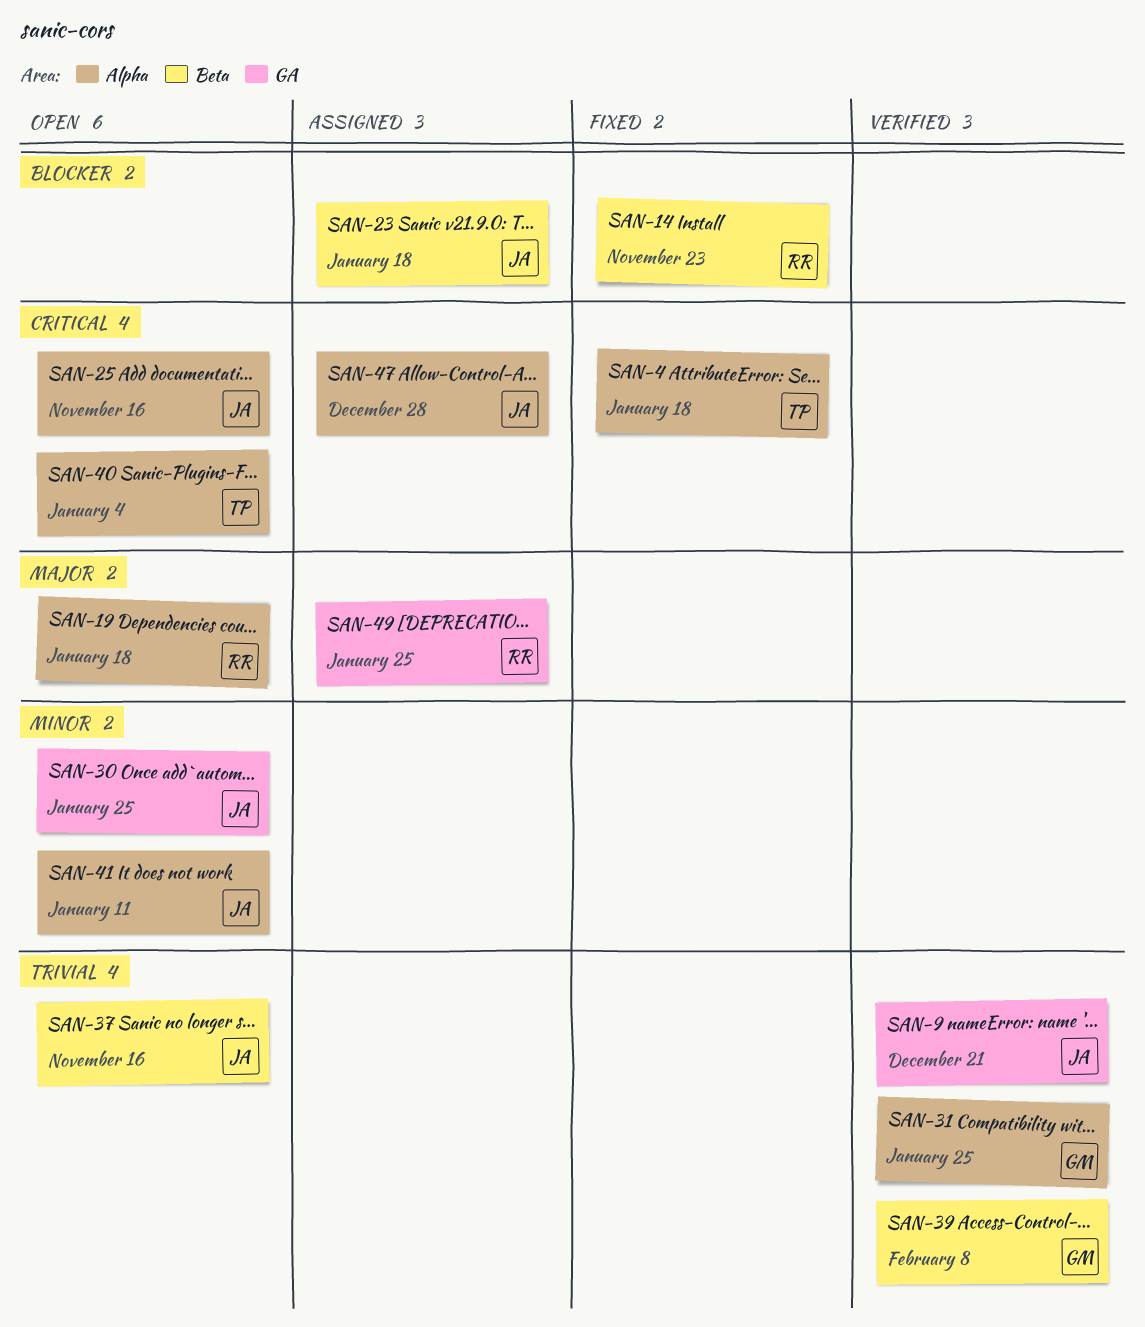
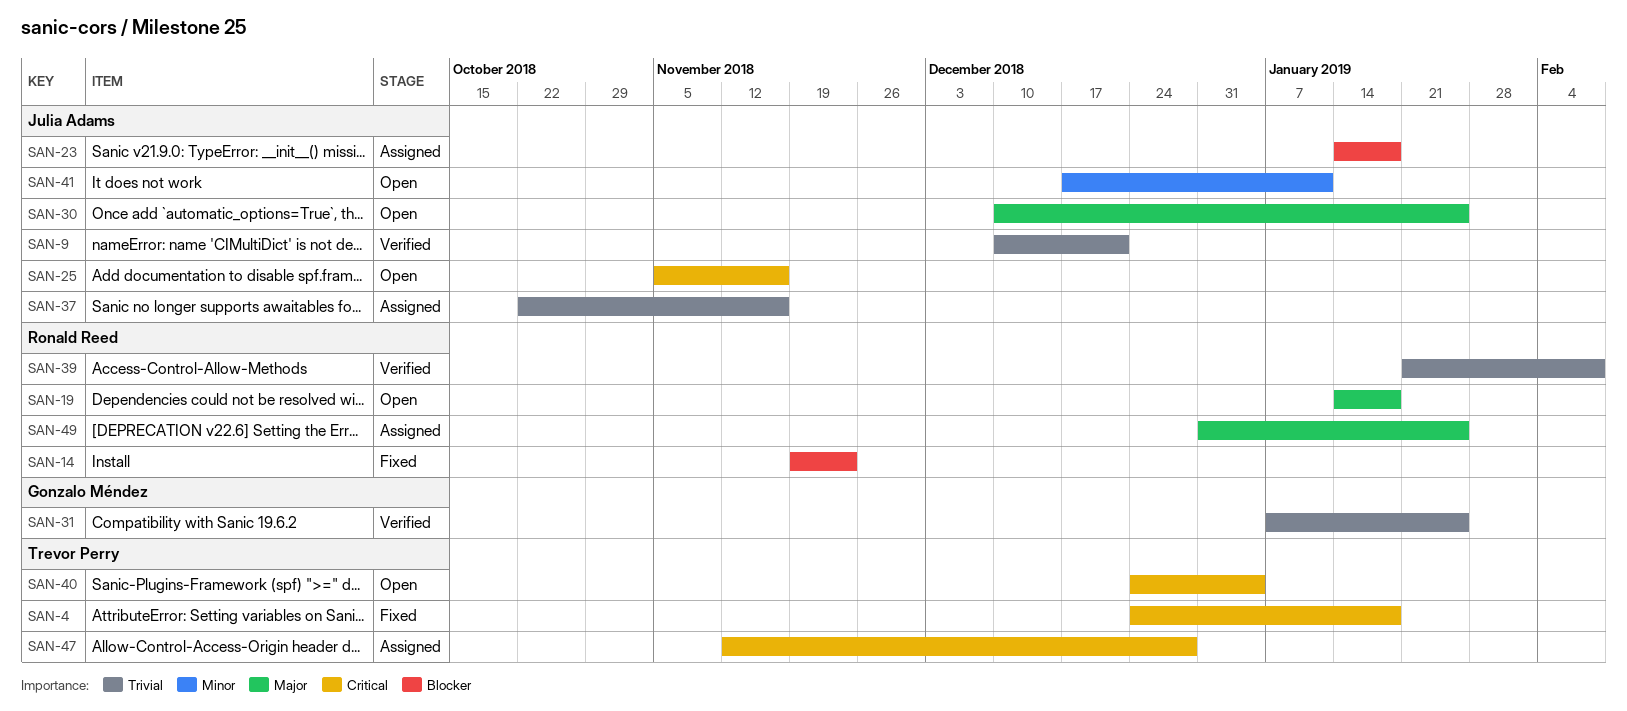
SAN-30, priority: Minor -> Major
SAN-37, status: Open -> Assigned
SAN-39, owner: Gonzalo Méndez -> Ronald Reed
SAN-47, owner: Julia Adams -> Trevor Perry

